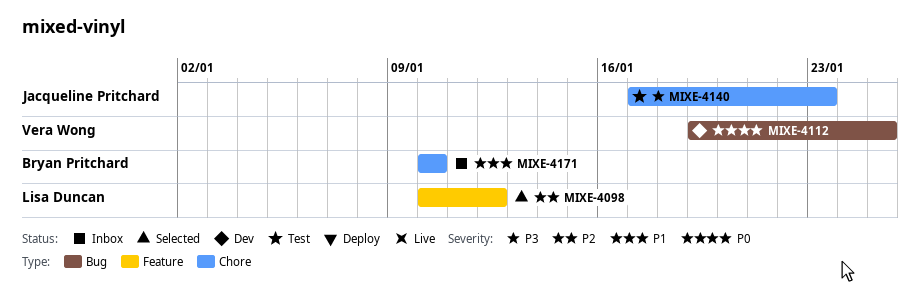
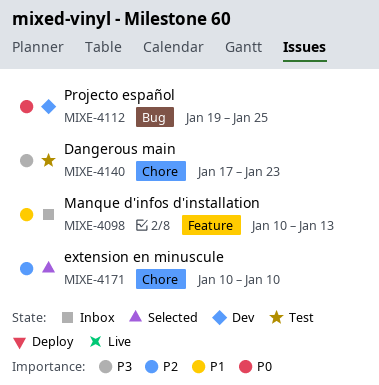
MIXE-4098, status: Selected -> Inbox
MIXE-4098, priority: P2 -> P1
MIXE-4098, due: Jan 12 -> Jan 13
MIXE-4171, status: Inbox -> Selected
MIXE-4171, priority: P1 -> P2

